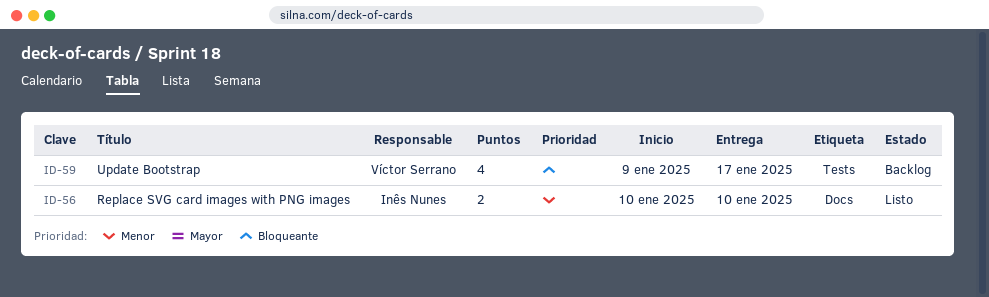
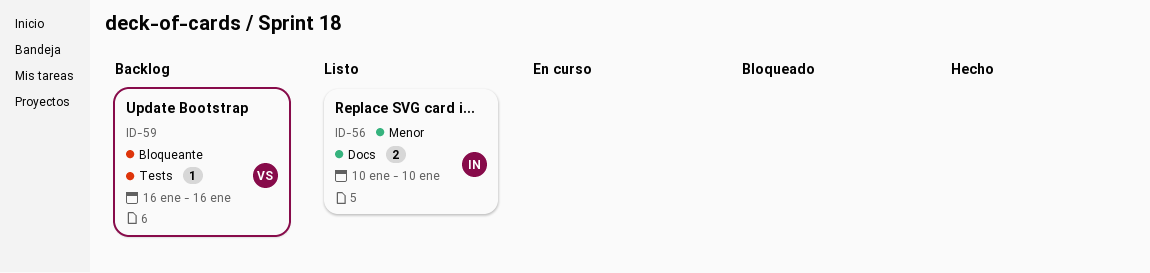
ID-59, estimate: 4 -> 1
ID-59, start: Jan 9 -> Jan 16
ID-59, due: Jan 17 -> Jan 16

